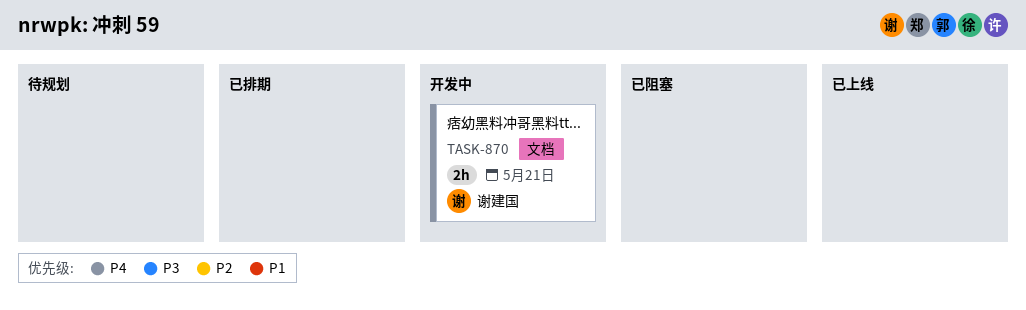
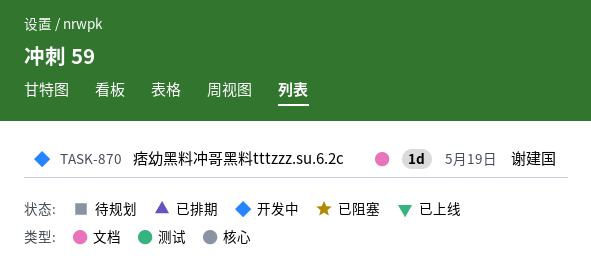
TASK-870, estimate: 2h -> 1d
TASK-870, due: May 21 -> May 19

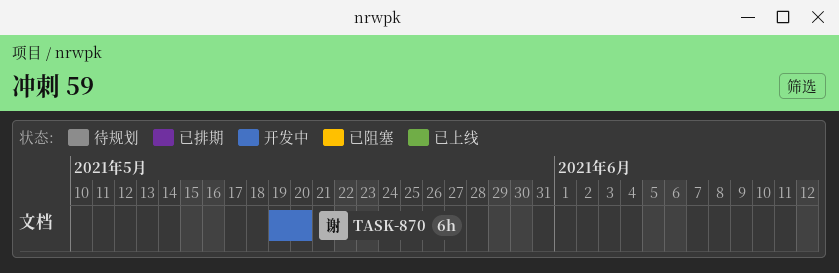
TASK-870, estimate: 1d -> 6h
TASK-870, due: May 19 -> May 20

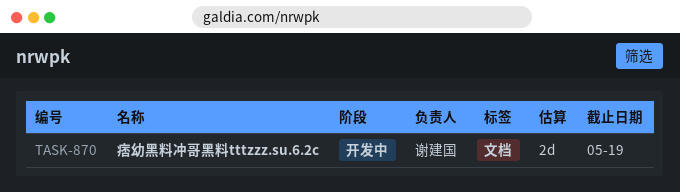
TASK-870, estimate: 6h -> 2d
TASK-870, due: May 20 -> May 19

